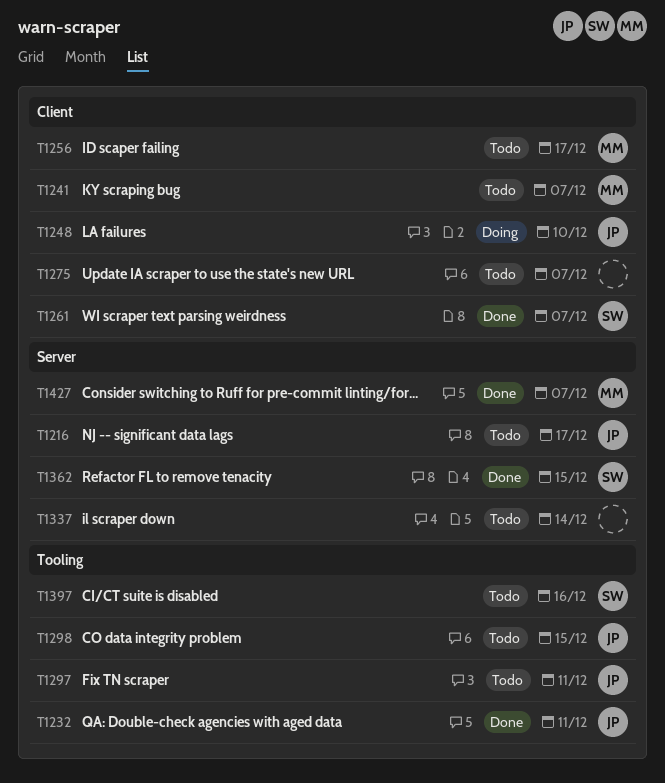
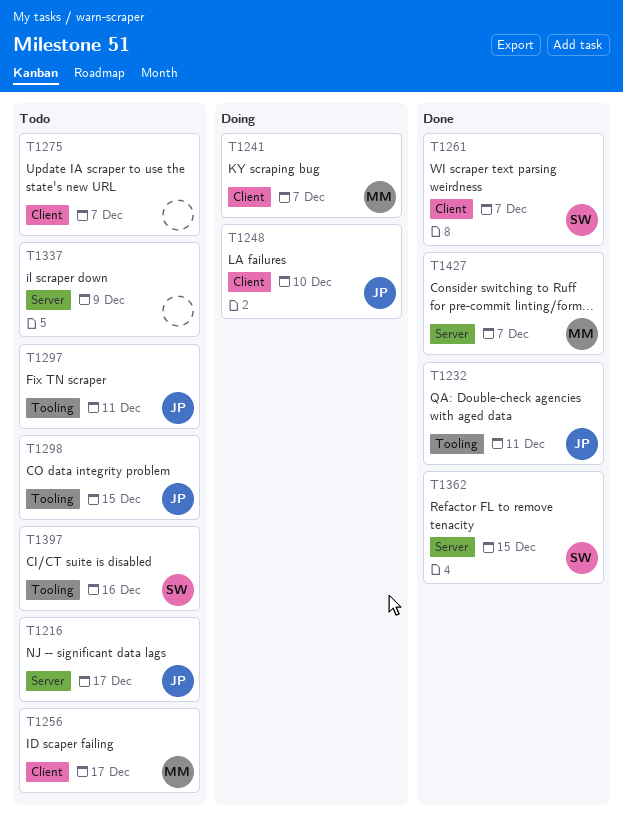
T1241, status: Todo -> Doing
T1337, due: Dec 14 -> Dec 9

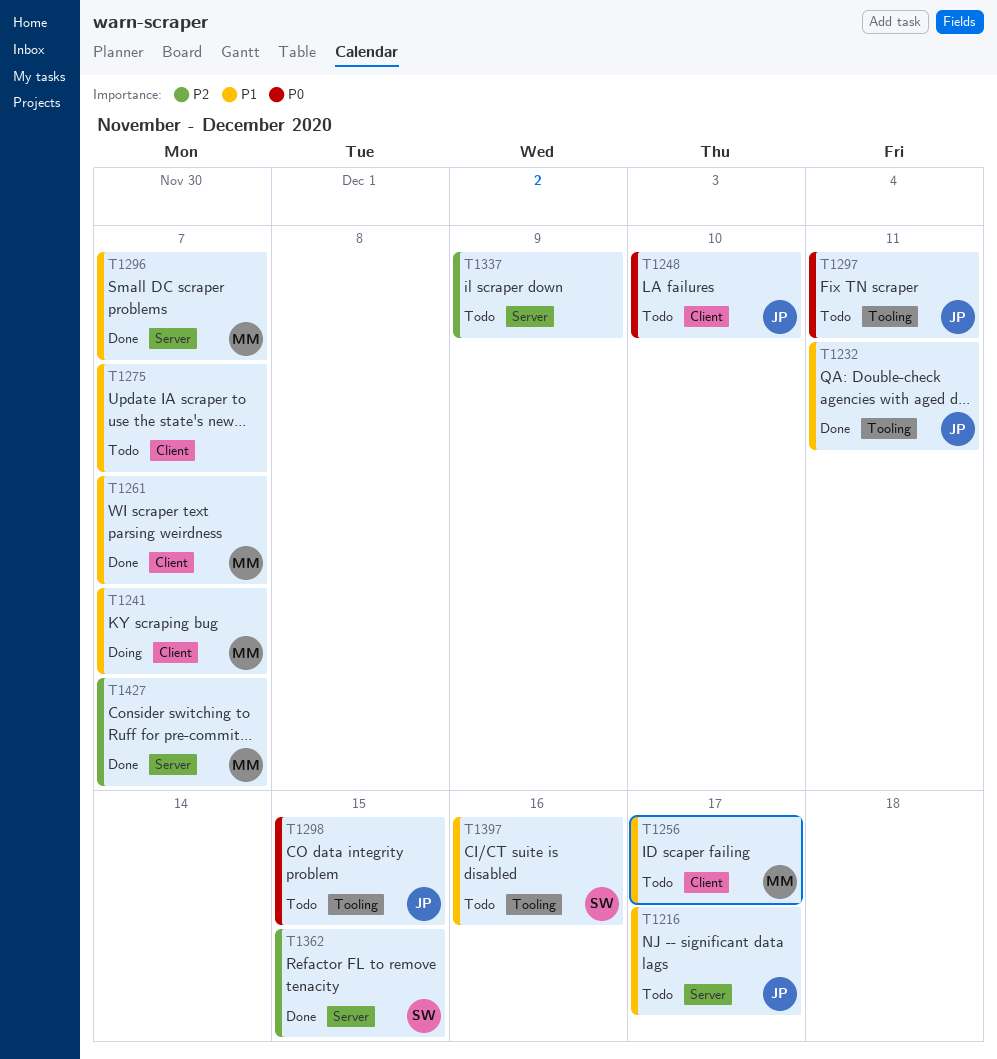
T1248, status: Doing -> Todo
T1261, owner: SW -> MM
T1296: none -> present

